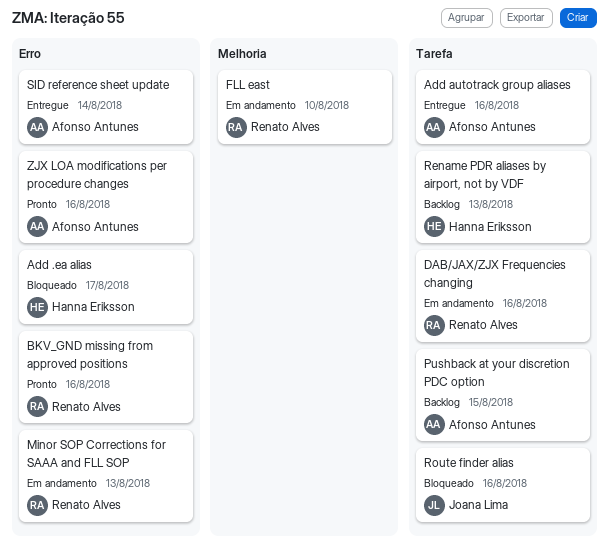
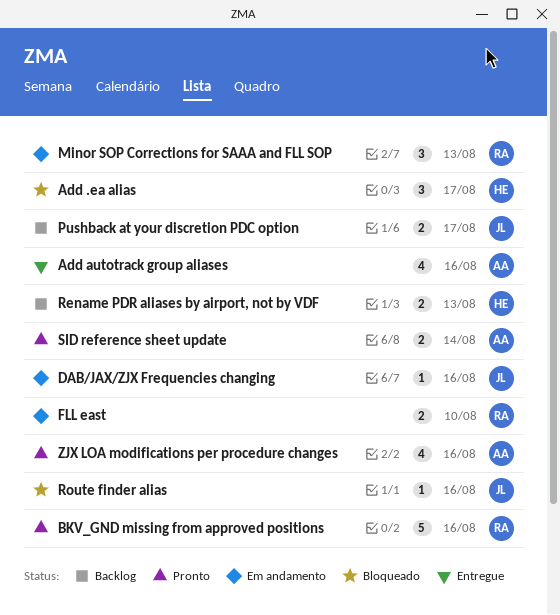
DAB/JAX/ZJX Frequencies changing, owner: Renato Alves -> Joana Lima
Pushback at your discretion PDC option, owner: Afonso Antunes -> Joana Lima
Pushback at your discretion PDC option, due: Aug 15 -> Aug 17
SID reference sheet update, status: Entregue -> Pronto

